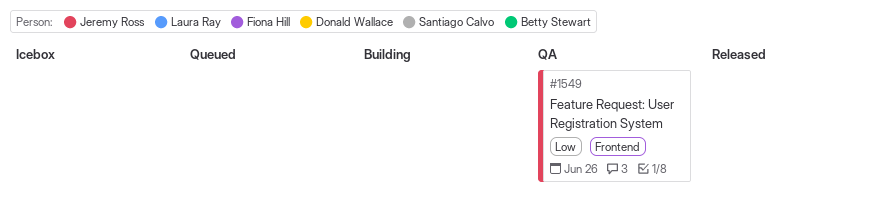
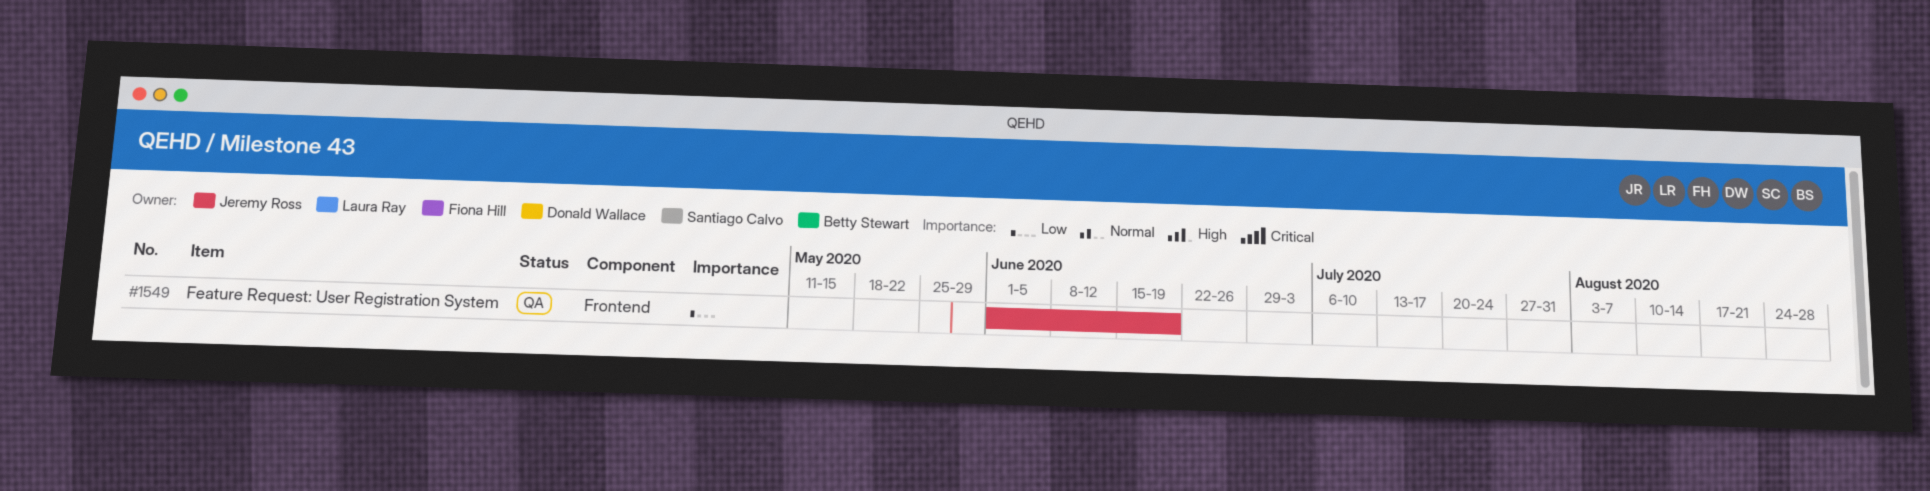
#1549, due: Jun 26 -> Jun 19

